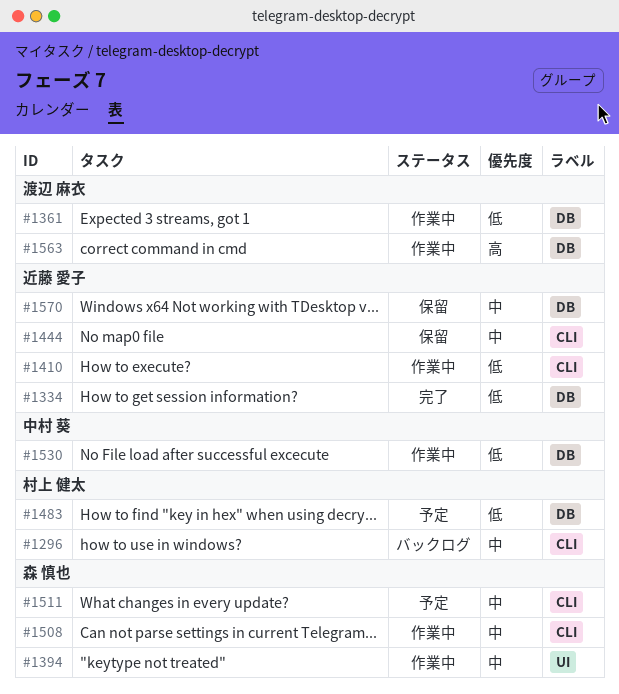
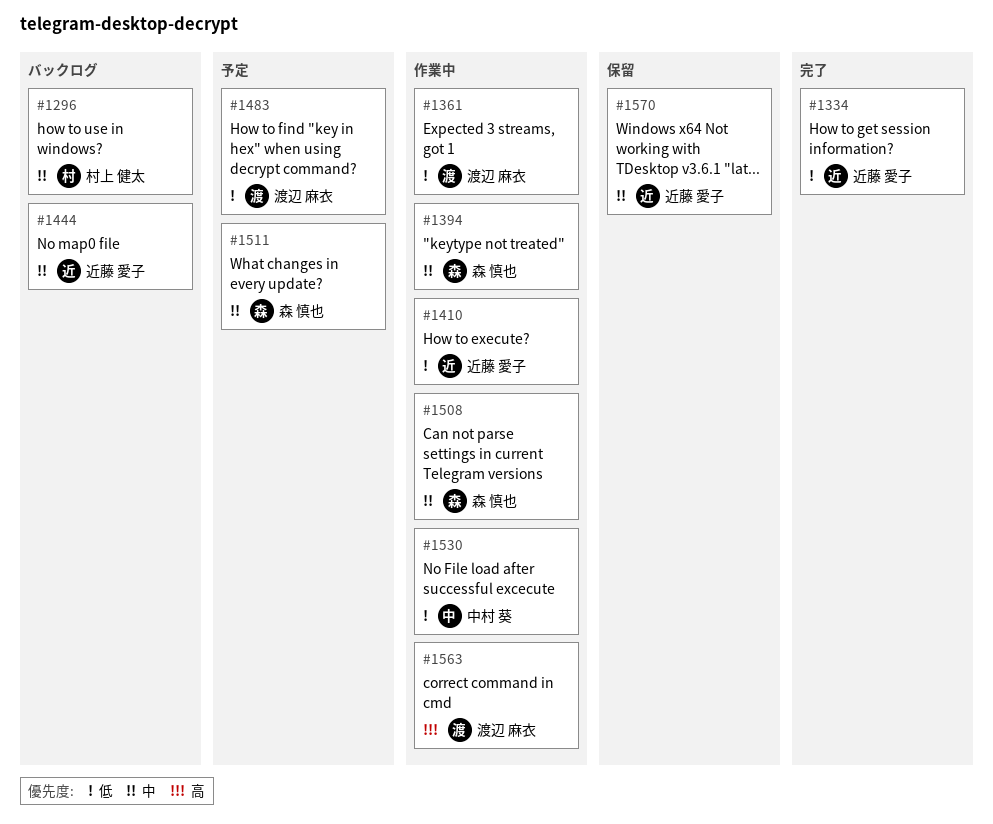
#1444, status: 保留 -> バックログ
#1483, owner: 村上 健太 -> 渡辺 麻衣

